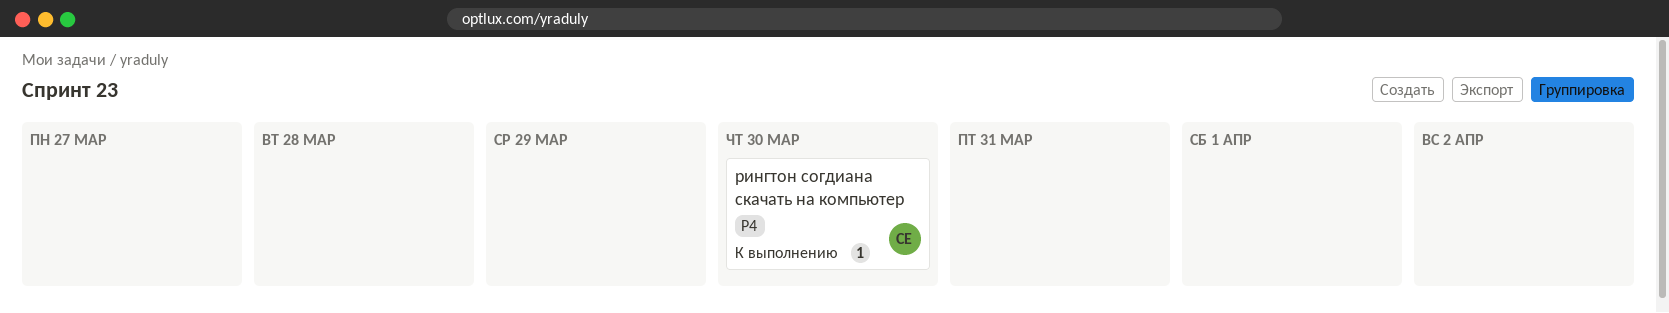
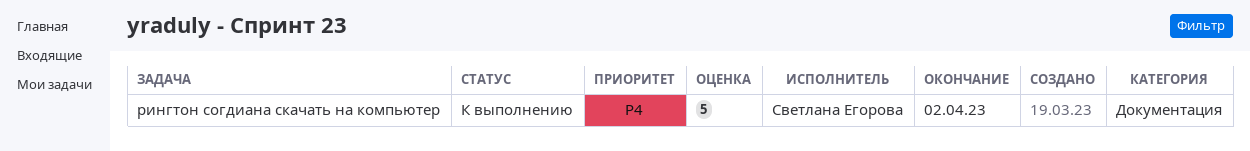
рингтон согдиана скачать на компьютер, estimate: 1 -> 5
рингтон согдиана скачать на компьютер, due: Mar 30 -> Apr 2

